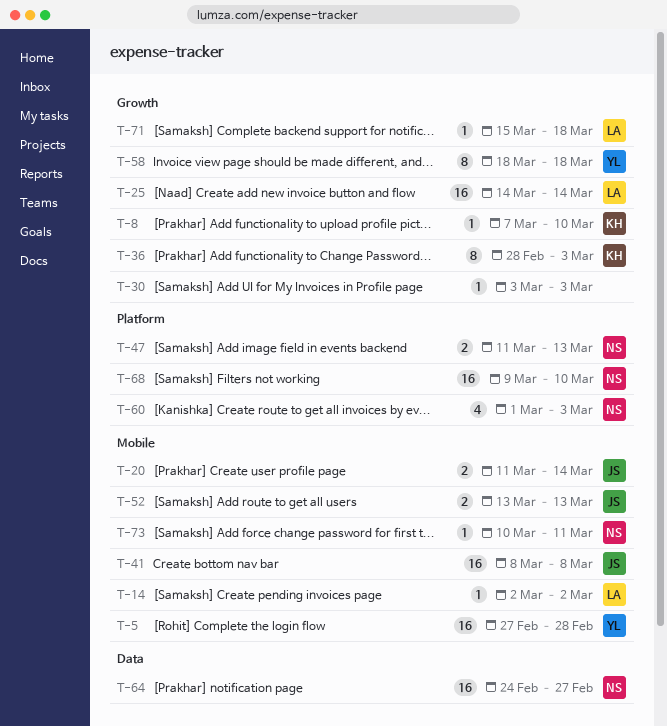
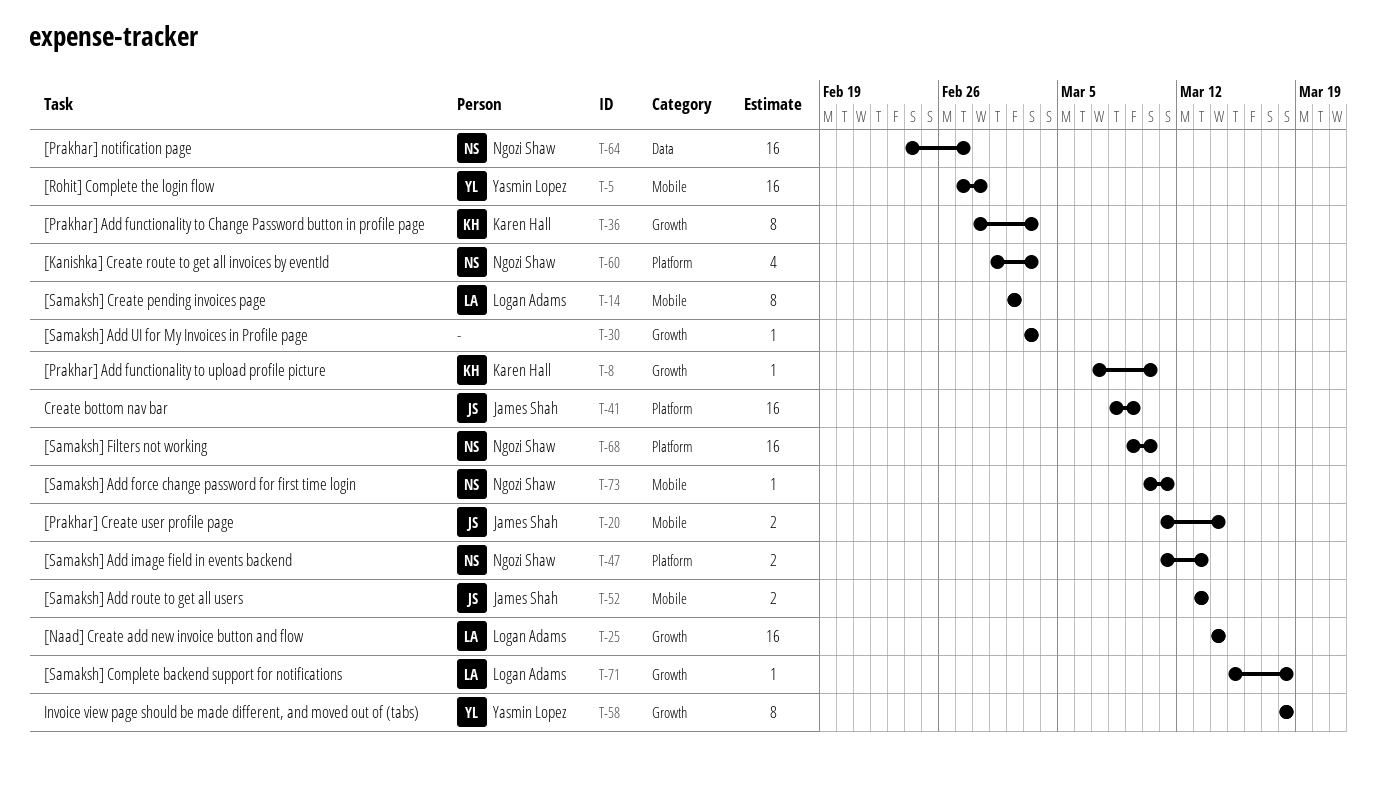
T-14, estimate: 1 -> 8
T-41, label: Mobile -> Platform
T-41, due: Mar 8 -> Mar 9

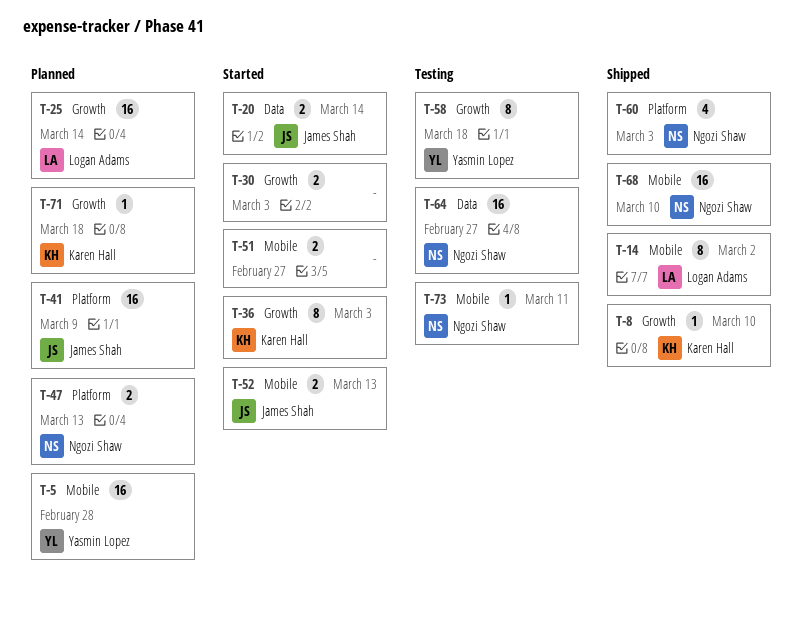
T-20, label: Mobile -> Data
T-30, estimate: 1 -> 2
T-51: none -> present
T-68, label: Platform -> Mobile
T-71, owner: Logan Adams -> Karen Hall

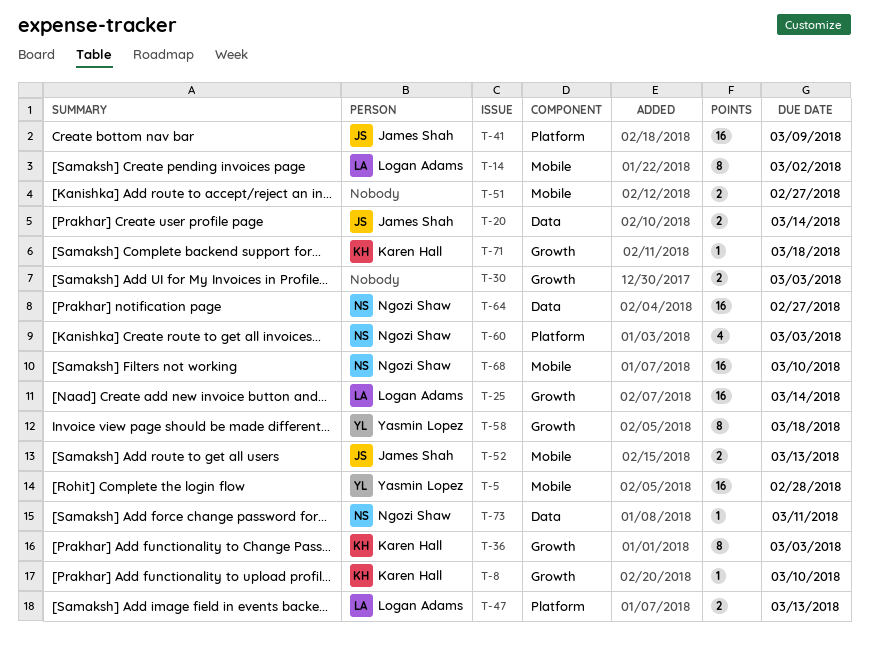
T-47, owner: Ngozi Shaw -> Logan Adams
T-73, label: Mobile -> Data

